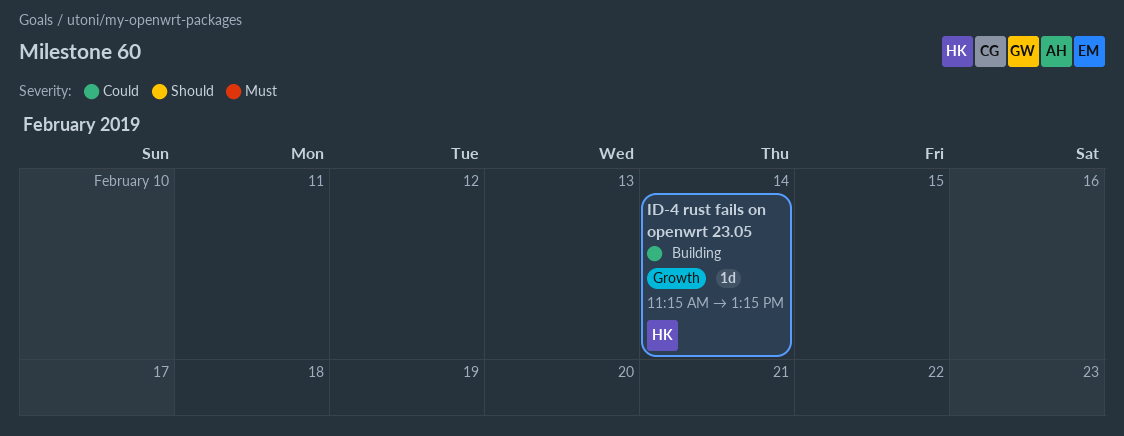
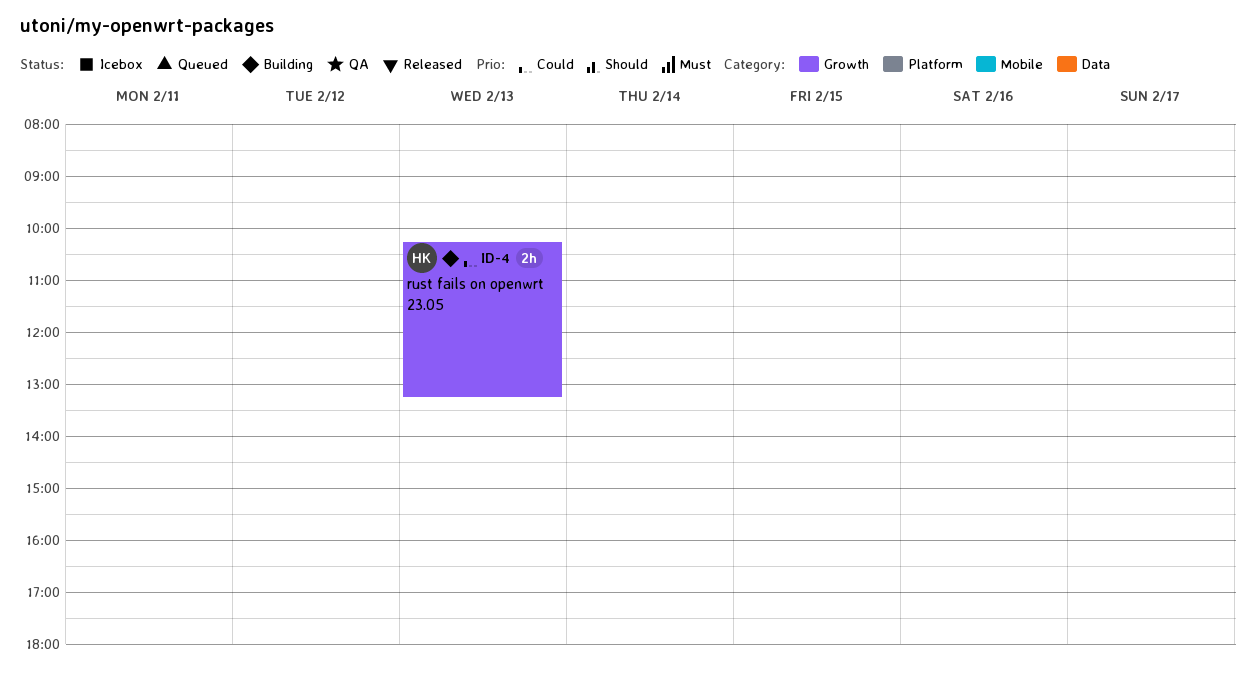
ID-4, estimate: 1d -> 2h
ID-4, day: Feb 14 -> Feb 13
ID-4, begins: 11:15 -> 10:15

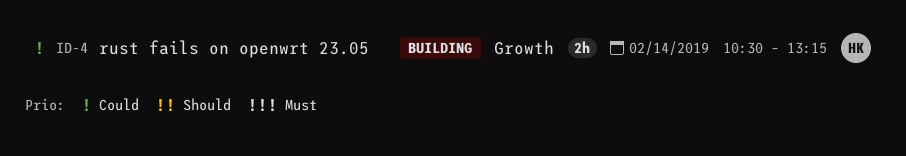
ID-4, day: Feb 13 -> Feb 14
ID-4, begins: 10:15 -> 10:30

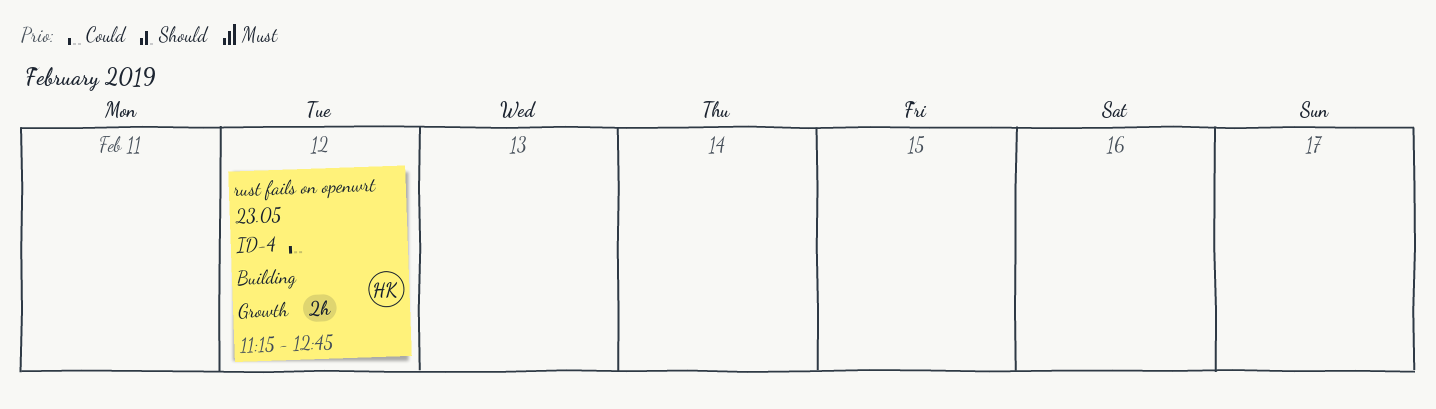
ID-4, day: Feb 14 -> Feb 12
ID-4, begins: 10:30 -> 11:15
ID-4, ends: 13:15 -> 12:45

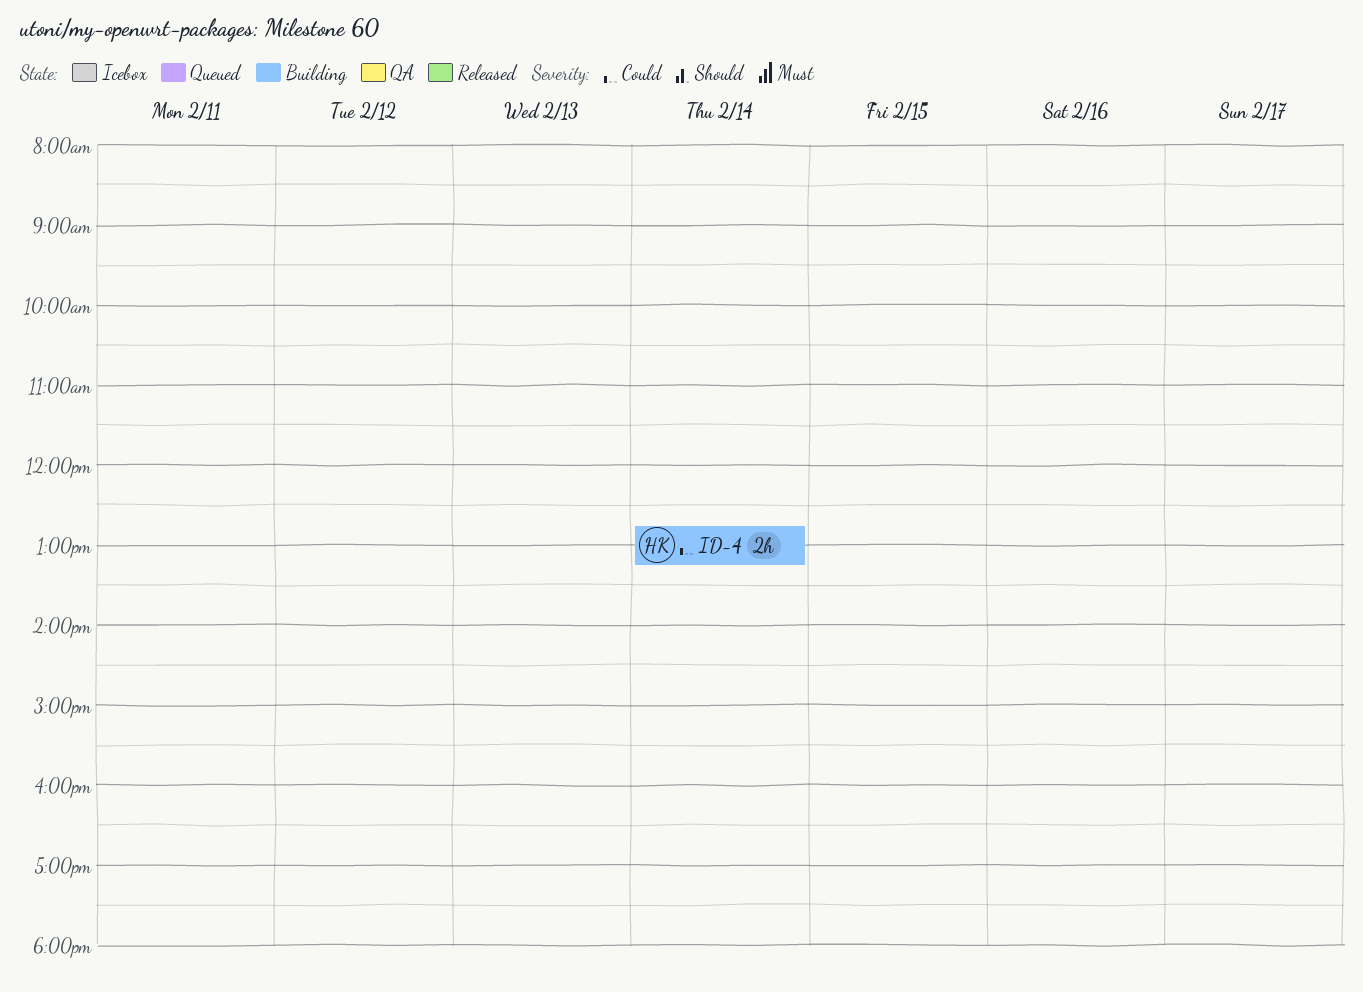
ID-4, day: Feb 12 -> Feb 14
ID-4, begins: 11:15 -> 12:45
ID-4, ends: 12:45 -> 13:15

